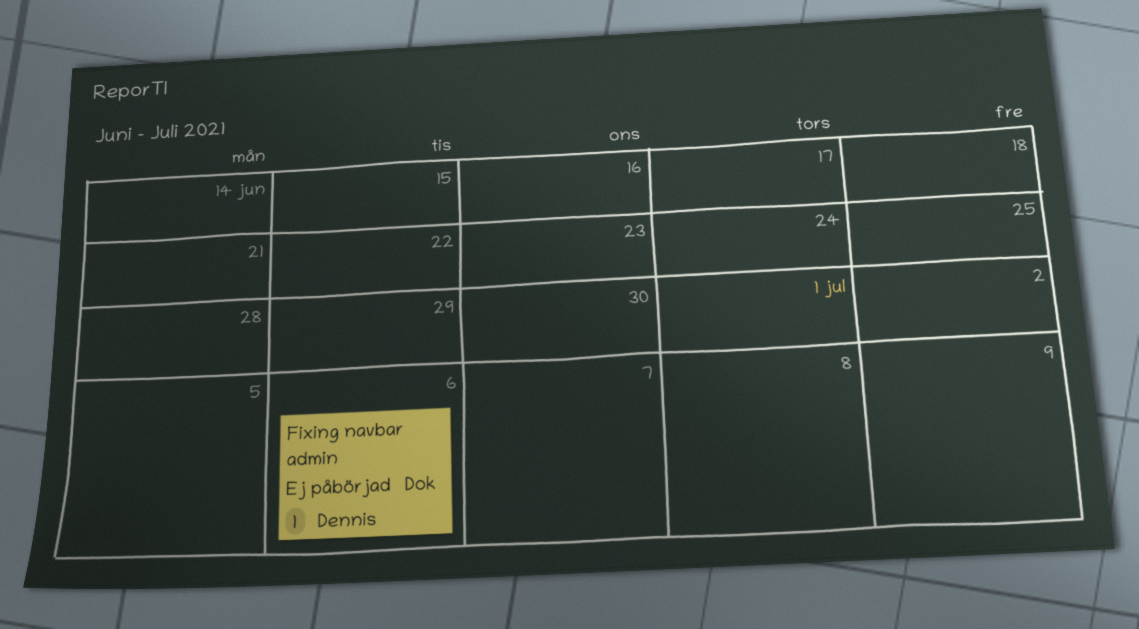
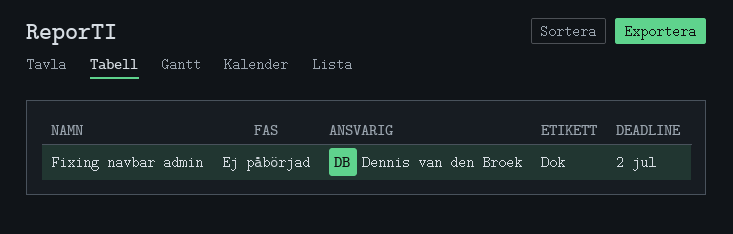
Fixing navbar admin, due: Jul 6 -> Jul 2

